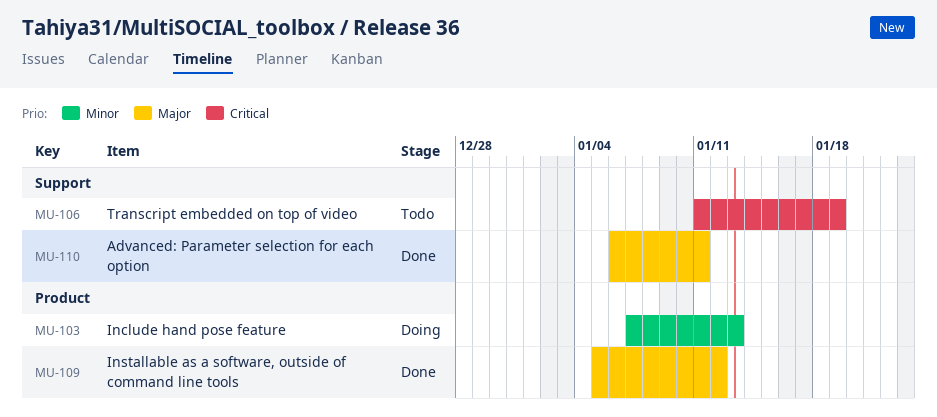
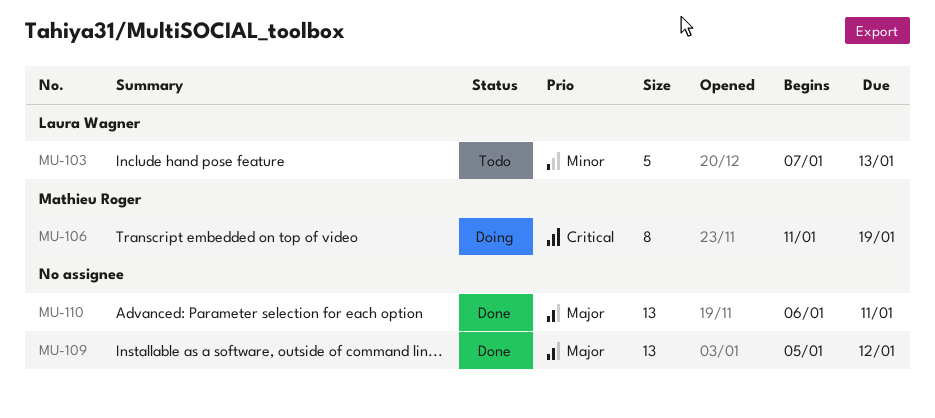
MU-103, status: Doing -> Todo
MU-106, status: Todo -> Doing

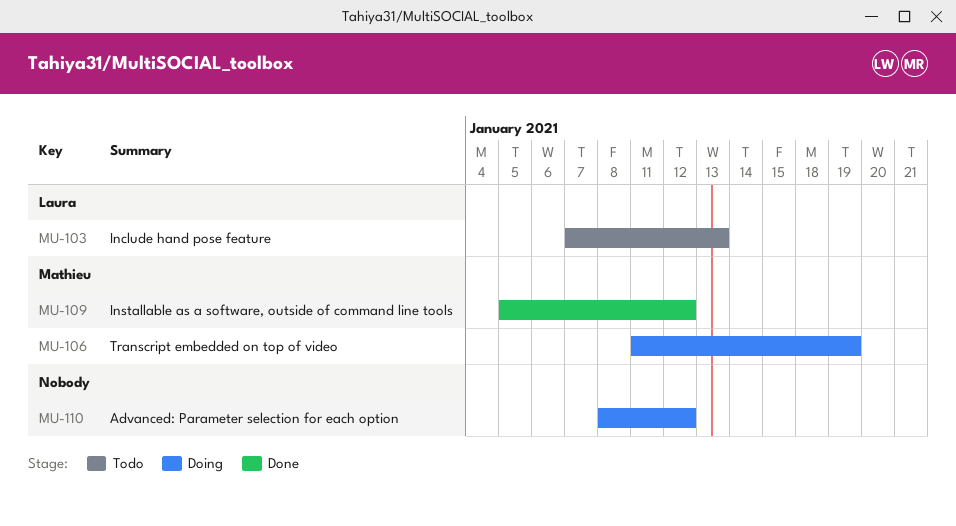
MU-109, owner: none -> Mathieu Roger
MU-110, status: Done -> Doing
MU-110, start: Jan 6 -> Jan 8
MU-110, due: Jan 11 -> Jan 12

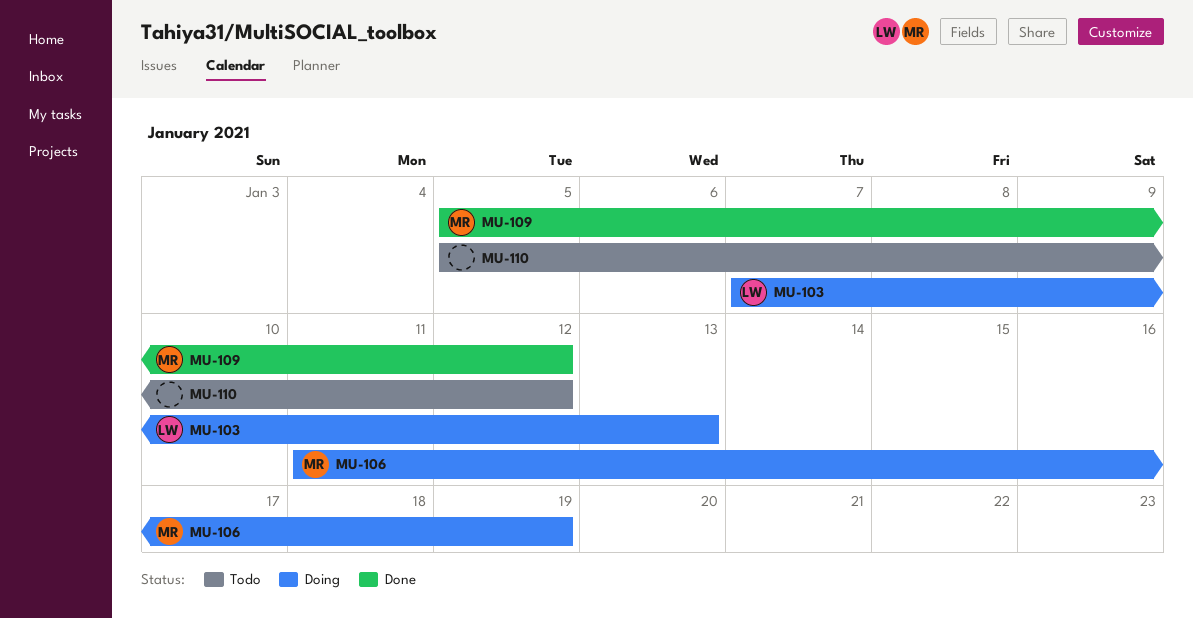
MU-103, status: Todo -> Doing
MU-110, status: Doing -> Todo
MU-110, start: Jan 8 -> Jan 5

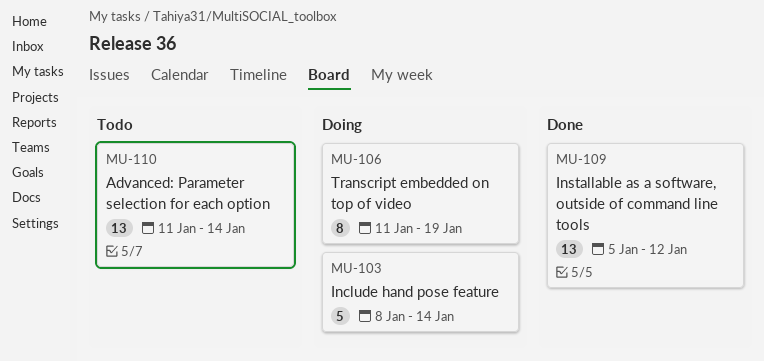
MU-103, start: Jan 7 -> Jan 8
MU-103, due: Jan 13 -> Jan 14
MU-110, start: Jan 5 -> Jan 11
MU-110, due: Jan 12 -> Jan 14

